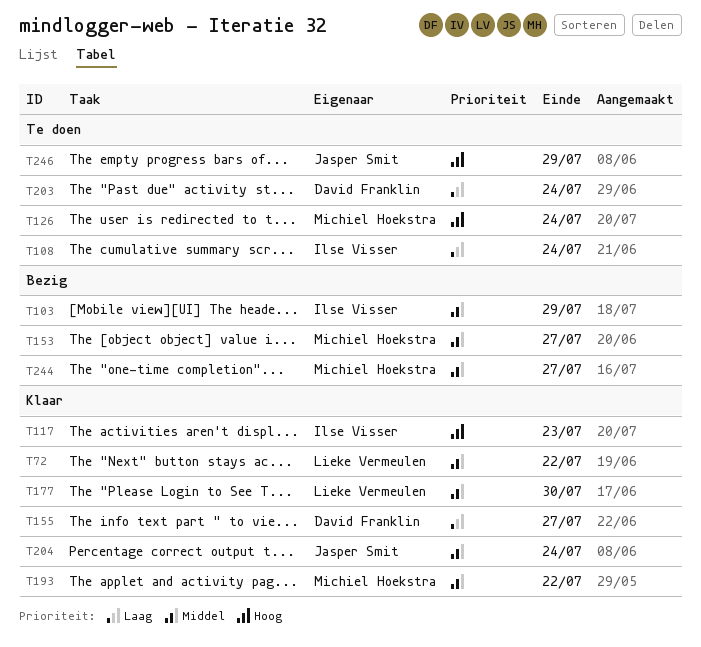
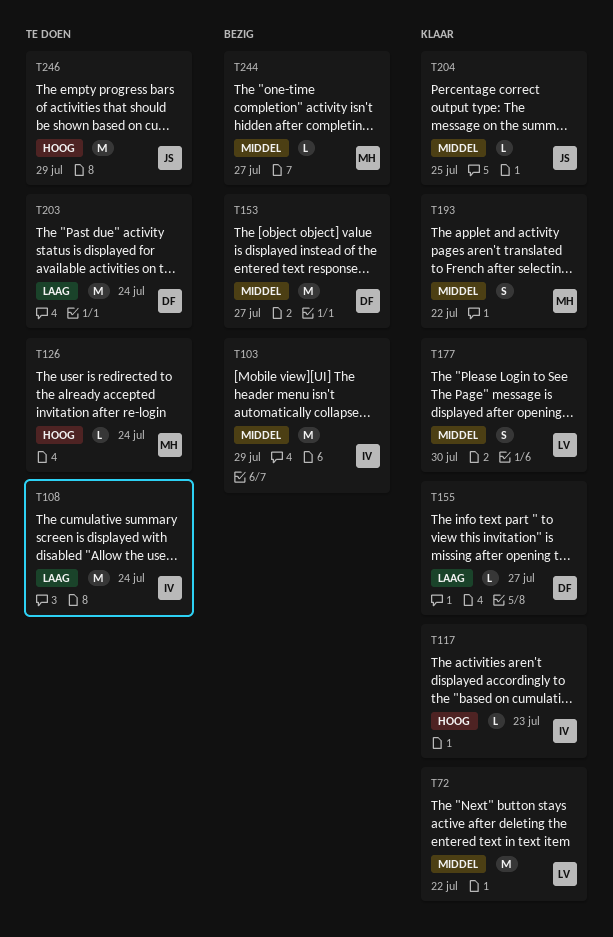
T153, owner: Michiel Hoekstra -> David Franklin
T204, due: Jul 24 -> Jul 25

